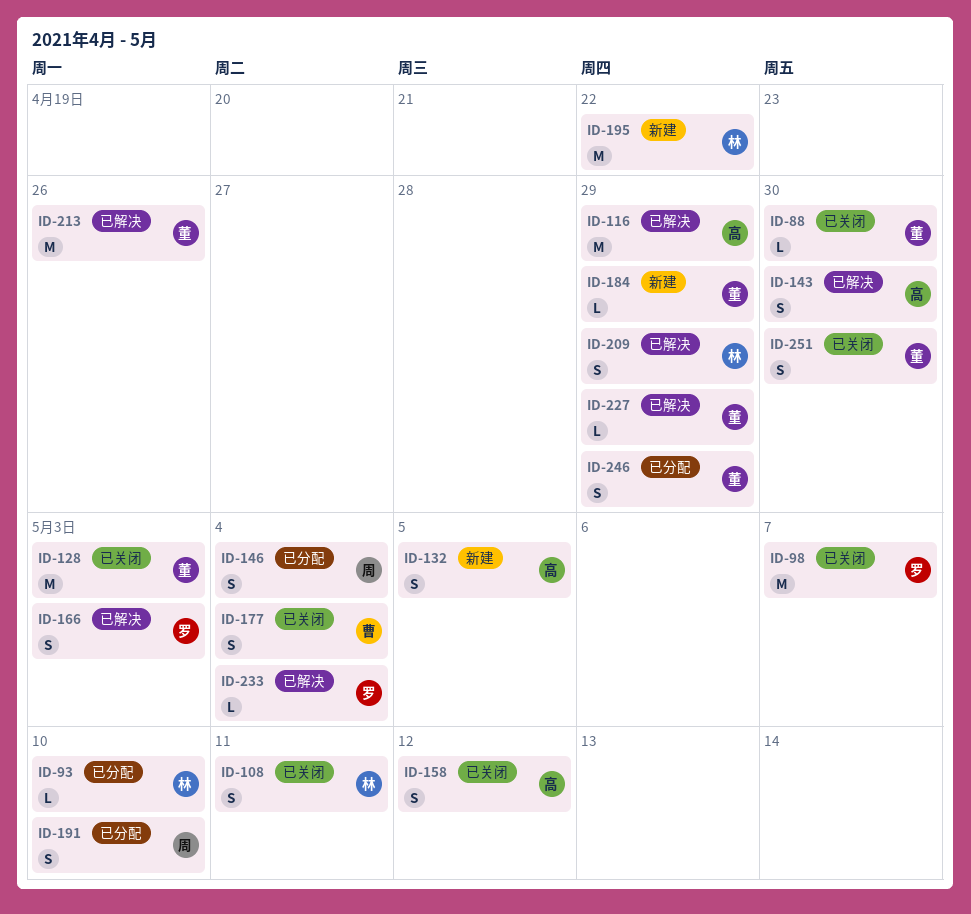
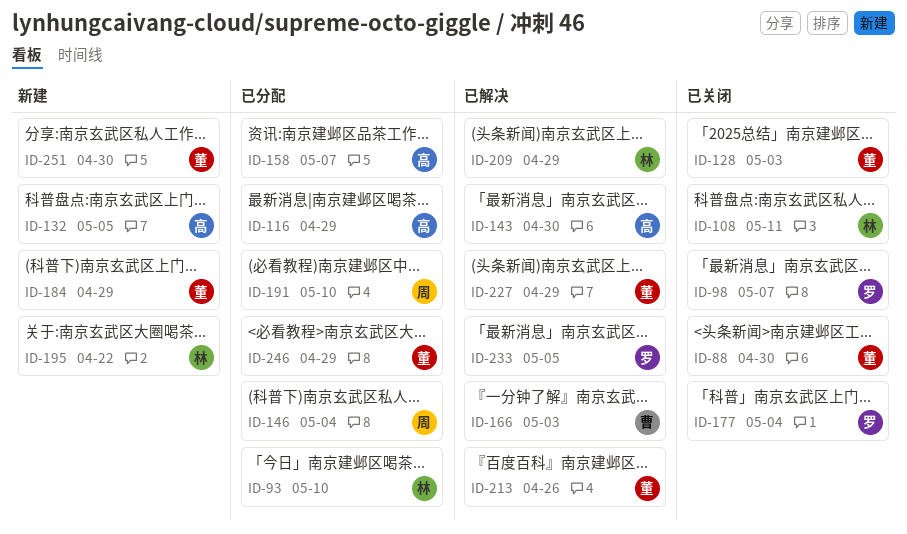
ID-116, status: 已解决 -> 已分配
ID-158, status: 已关闭 -> 已分配
ID-158, due: May 12 -> May 7
ID-166, owner: 罗 -> 曹
ID-177, owner: 曹 -> 罗
ID-233, due: May 4 -> May 5
ID-251, status: 已关闭 -> 新建

